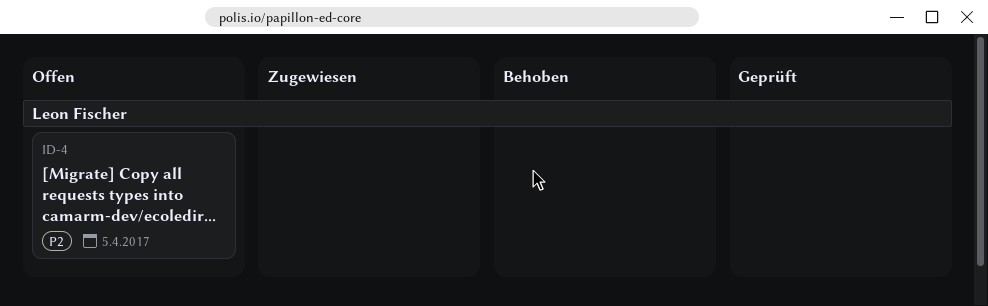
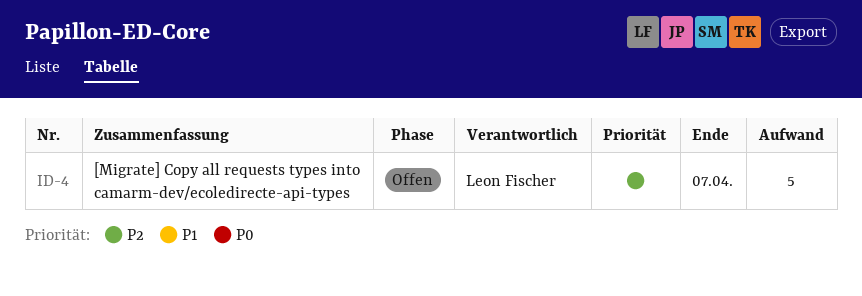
ID-4, due: Apr 5 -> Apr 7

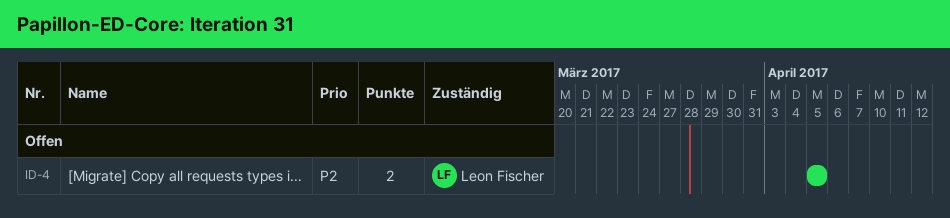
ID-4, estimate: 5 -> 2
ID-4, due: Apr 7 -> Apr 5

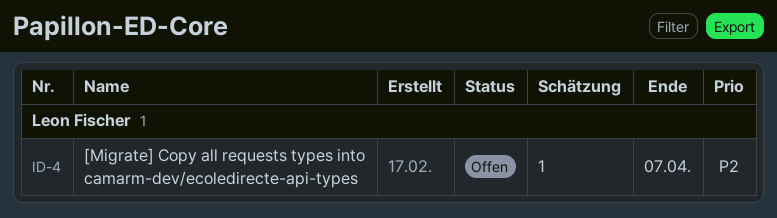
ID-4, estimate: 2 -> 1
ID-4, due: Apr 5 -> Apr 7

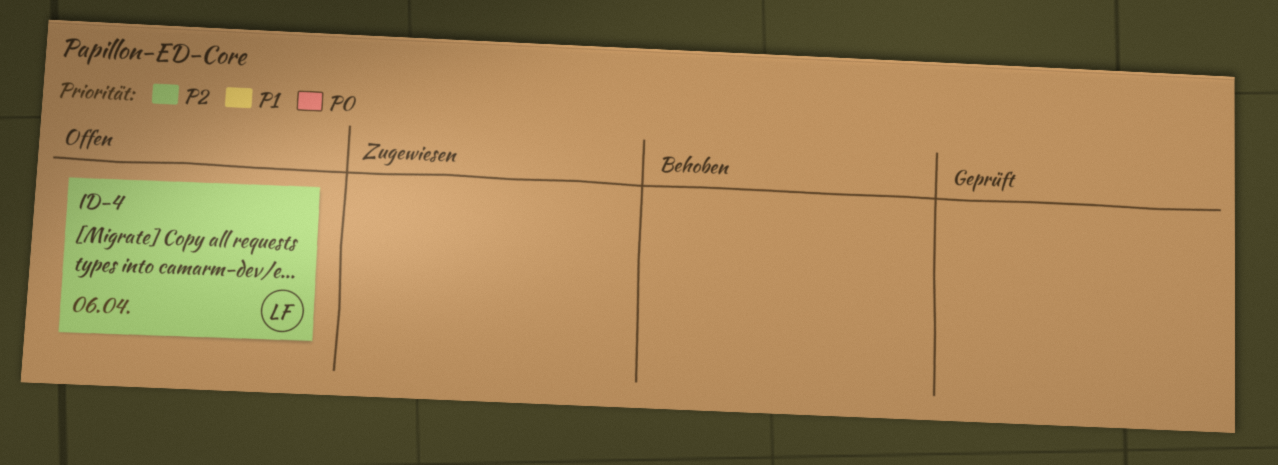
ID-4, due: Apr 7 -> Apr 6

